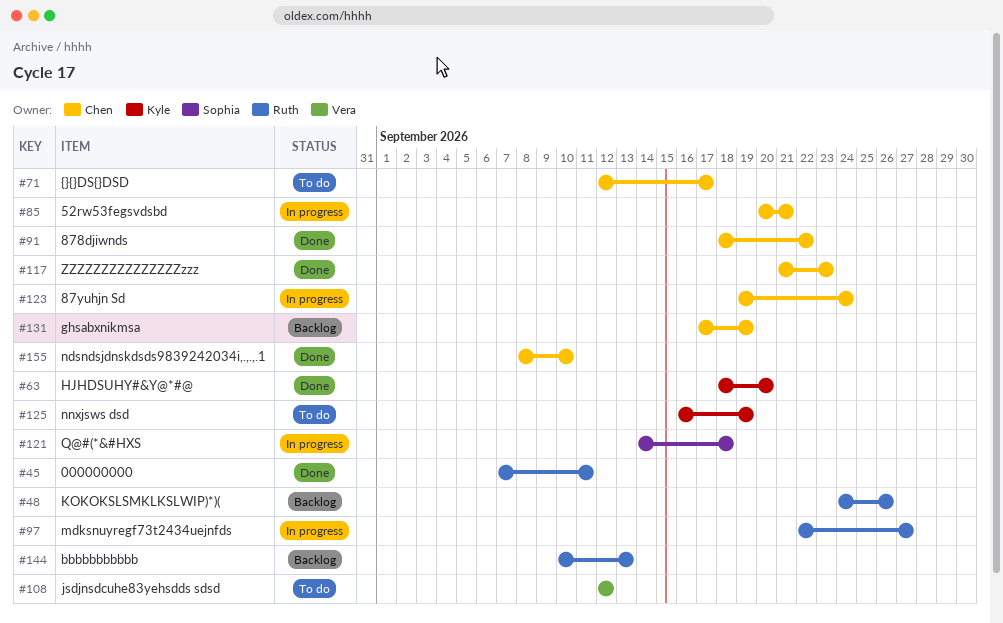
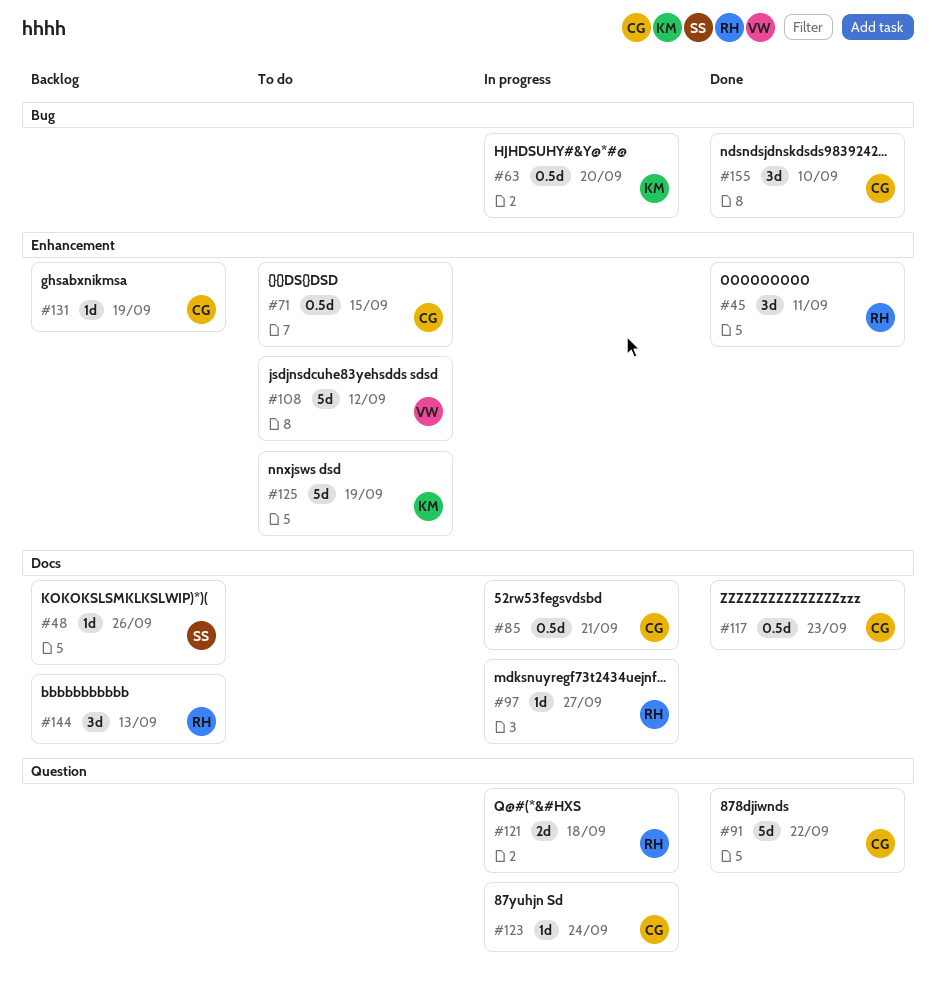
#48, owner: Ruth -> Sophia
#63, status: Done -> In progress
#71, due: Sep 17 -> Sep 15
#121, owner: Sophia -> Ruth

